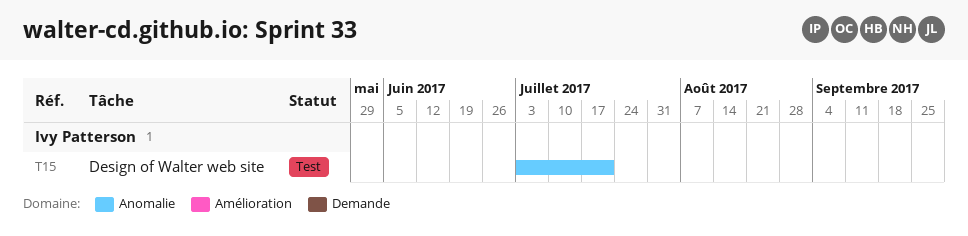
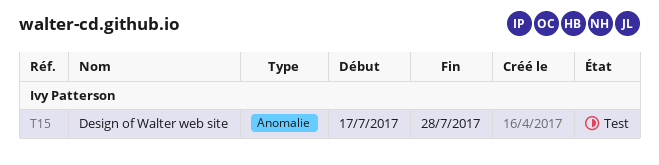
T15, start: Jul 3 -> Jul 17
T15, due: Jul 21 -> Jul 28

